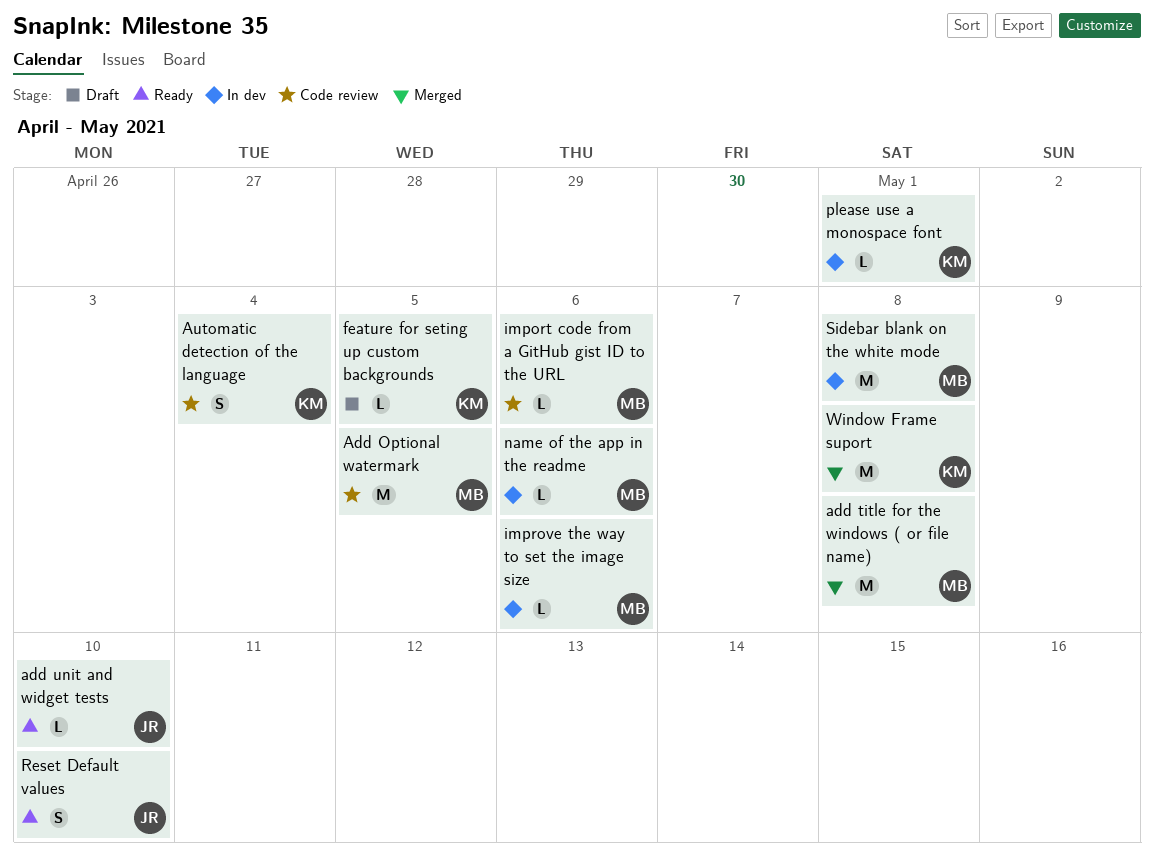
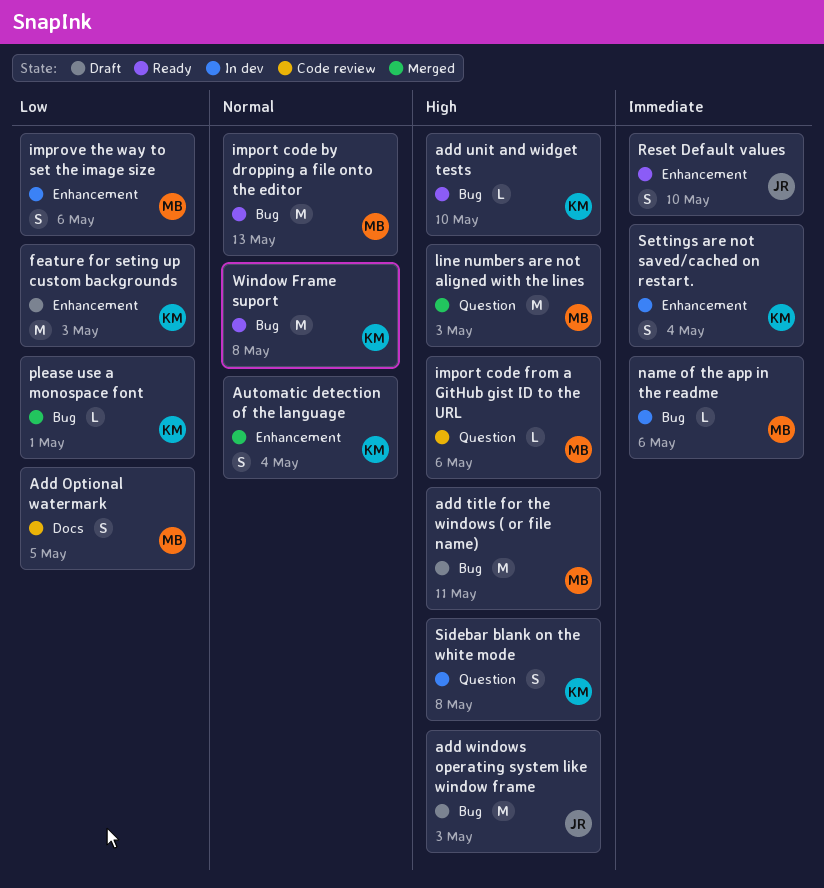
Add Optional watermark, estimate: M -> S
add title for the windows ( or file name), status: Merged -> Draft
add title for the windows ( or file name), due: May 8 -> May 11
add unit and widget tests, owner: JR -> KM
add windows operating system like window frame: none -> present
Automatic detection of the language, status: Code review -> Merged
feature for seting up custom backgrounds, estimate: L -> M
feature for seting up custom backgrounds, due: May 5 -> May 3
import code by dropping a file onto the editor: none -> present
improve the way to set the image size, estimate: L -> S
line numbers are not aligned with the lines: none -> present
please use a monospace font, status: In dev -> Merged
Settings are not saved/cached on restart.: none -> present
Sidebar blank on the white mode, owner: MB -> KM
Sidebar blank on the white mode, estimate: M -> S
Window Frame suport, status: Merged -> Ready

